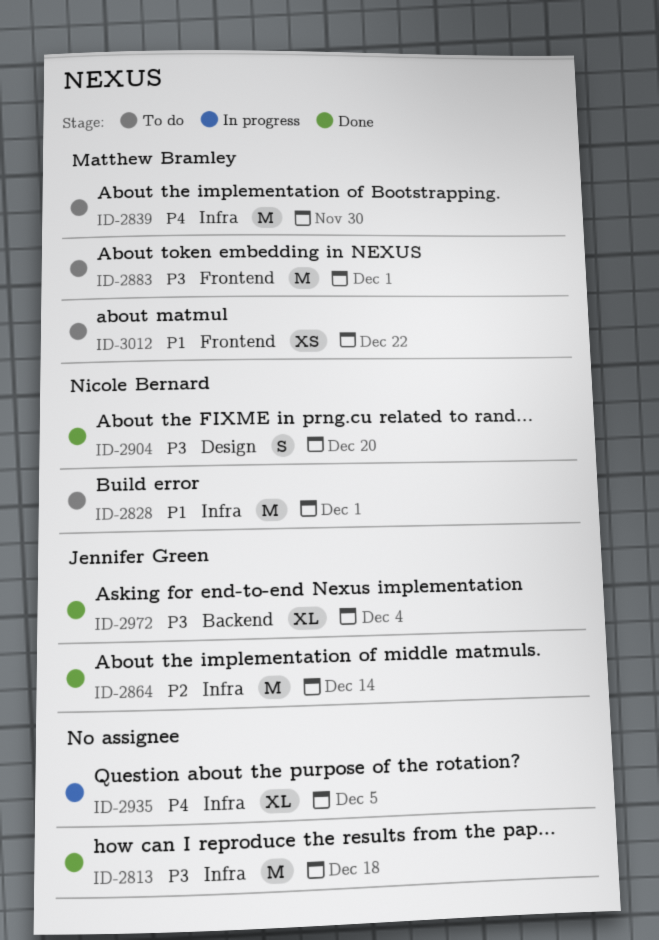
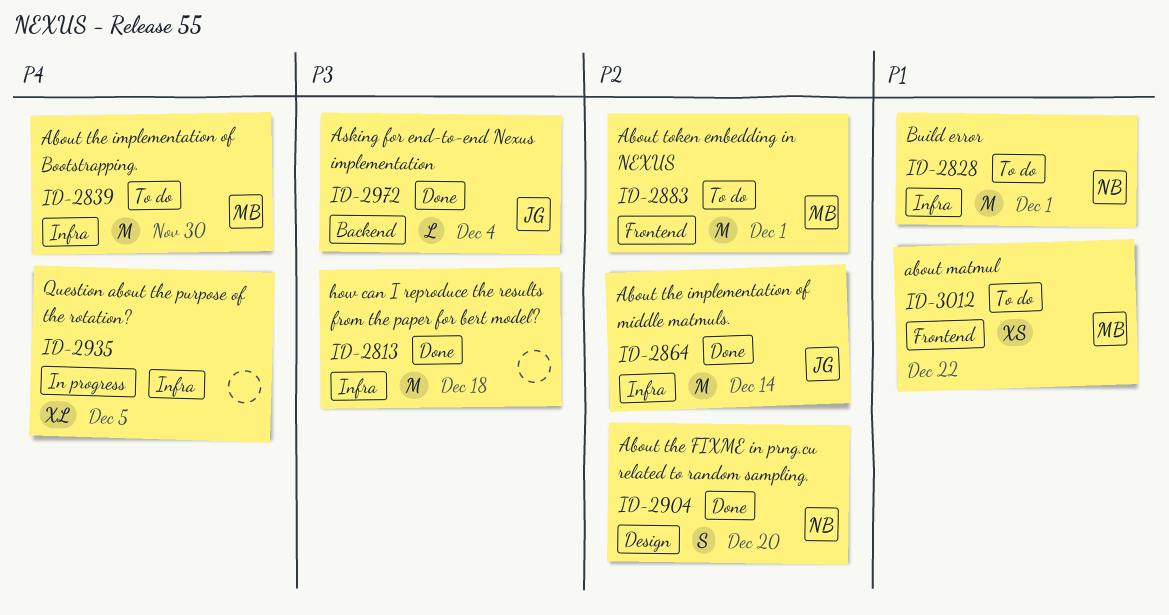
ID-2883, priority: P3 -> P2
ID-2904, priority: P3 -> P2
ID-2972, estimate: XL -> L

